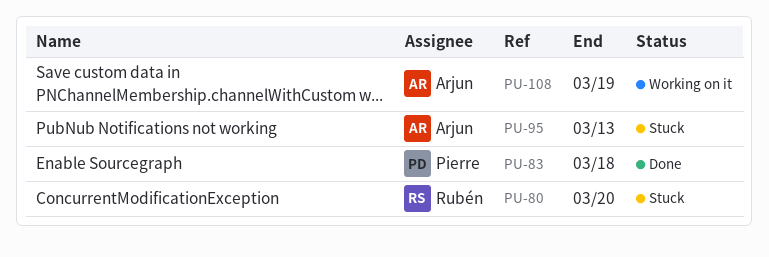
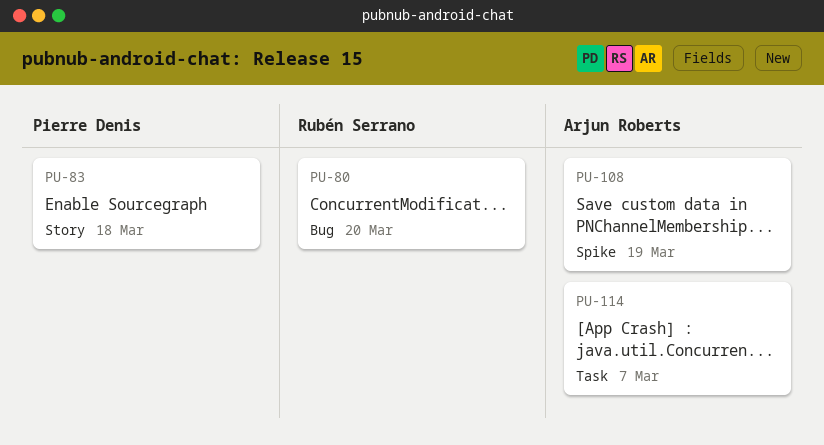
PU-95: present -> none
PU-114: none -> present

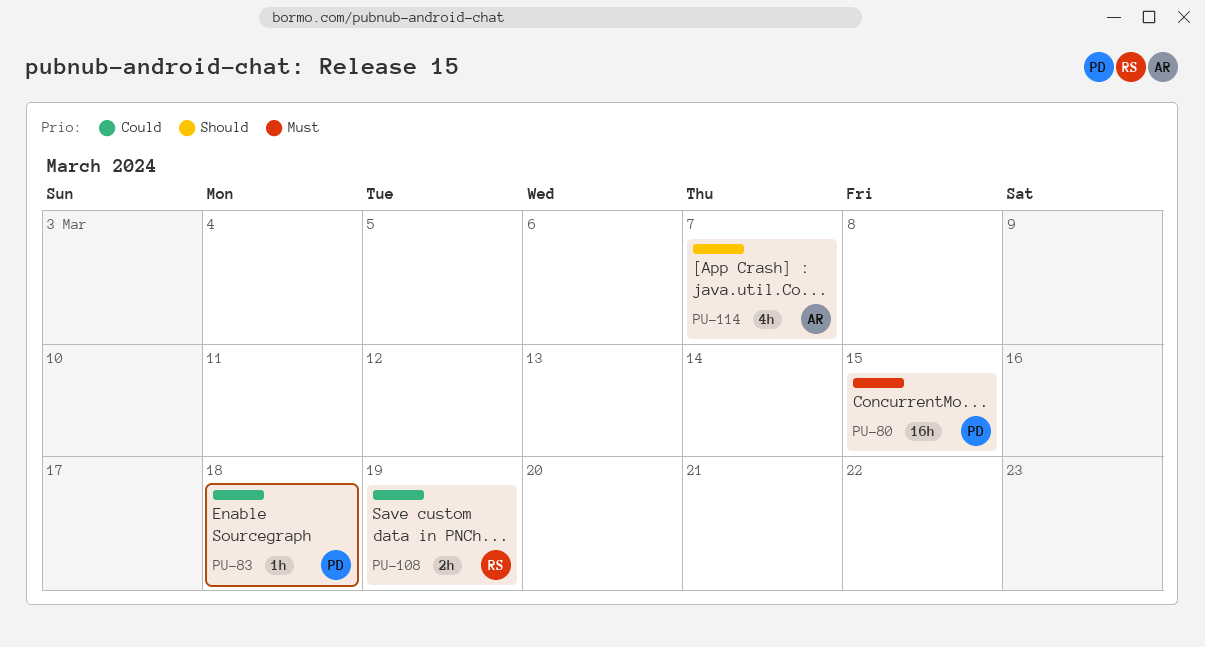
PU-80, owner: Rubén Serrano -> Pierre Denis
PU-80, due: Mar 20 -> Mar 15
PU-108, owner: Arjun Roberts -> Rubén Serrano

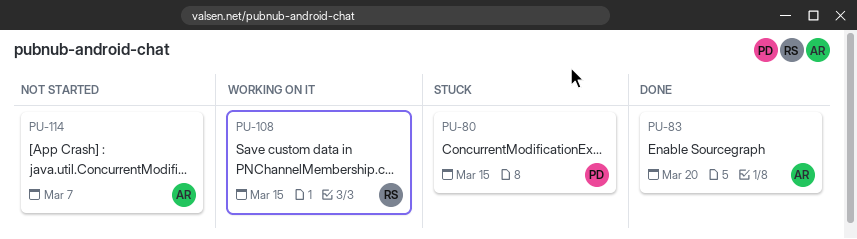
PU-83, owner: PD -> AR
PU-83, due: Mar 18 -> Mar 20
PU-108, due: Mar 19 -> Mar 15

